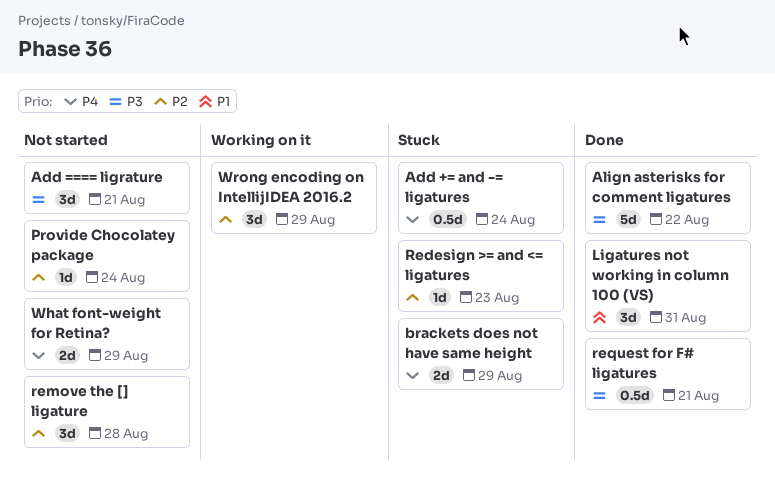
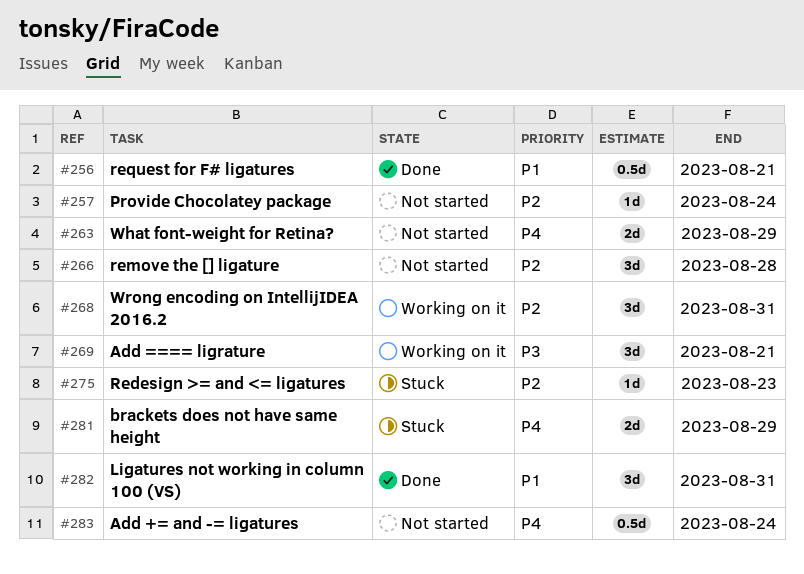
Add += and -= ligatures, status: Stuck -> Not started
Add ==== ligrature, status: Not started -> Working on it
Align asterisks for comment ligatures: present -> none
request for F# ligatures, priority: P3 -> P1
Wrong encoding on IntellijIDEA 2016.2, due: Aug 29 -> Aug 31

